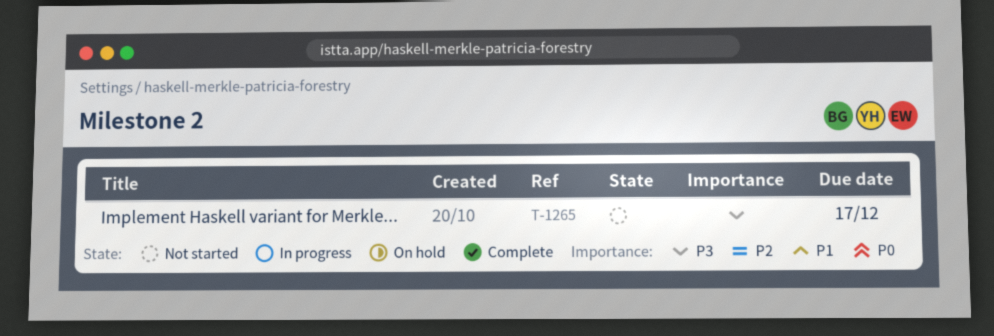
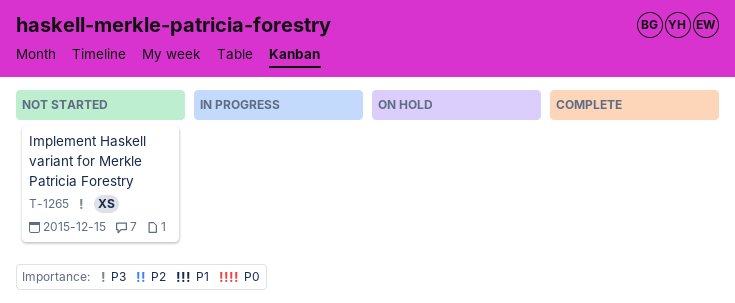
T-1265, due: Dec 17 -> Dec 15

